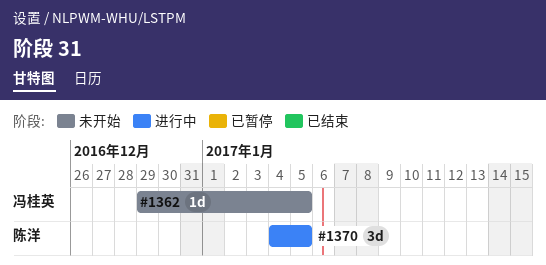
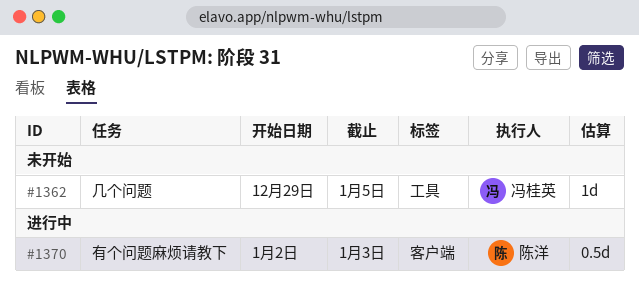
#1370, estimate: 3d -> 0.5d
#1370, start: Jan 4 -> Jan 2
#1370, due: Jan 5 -> Jan 3

